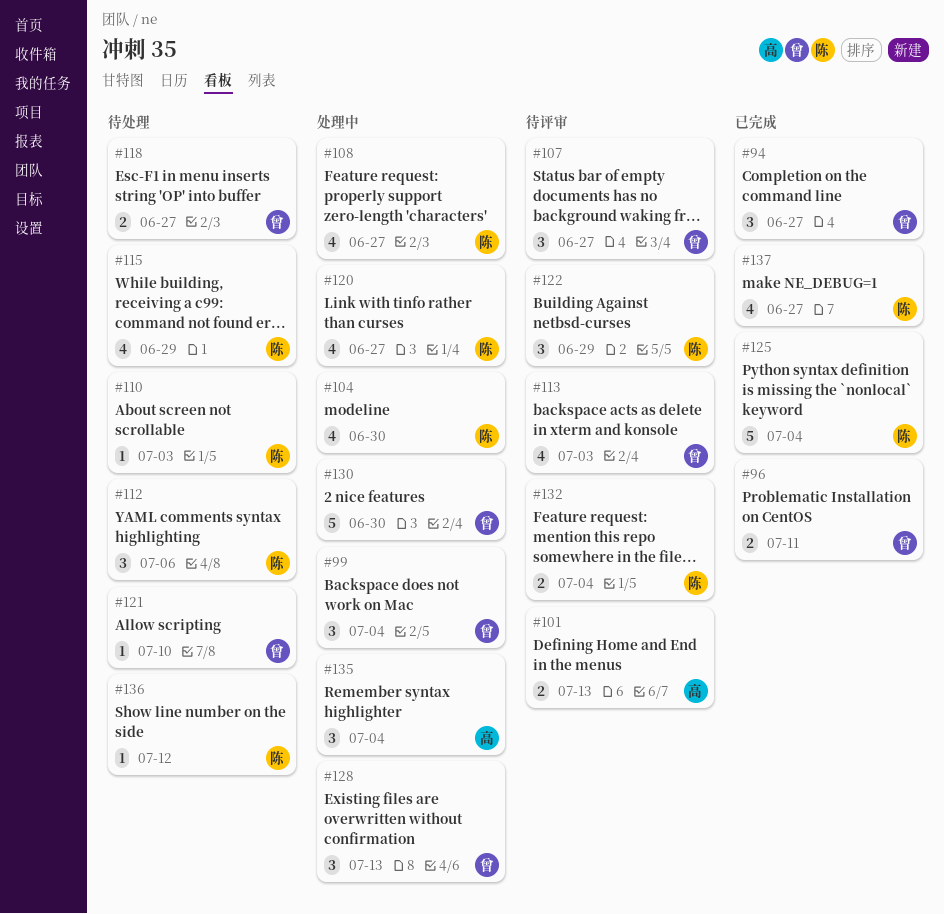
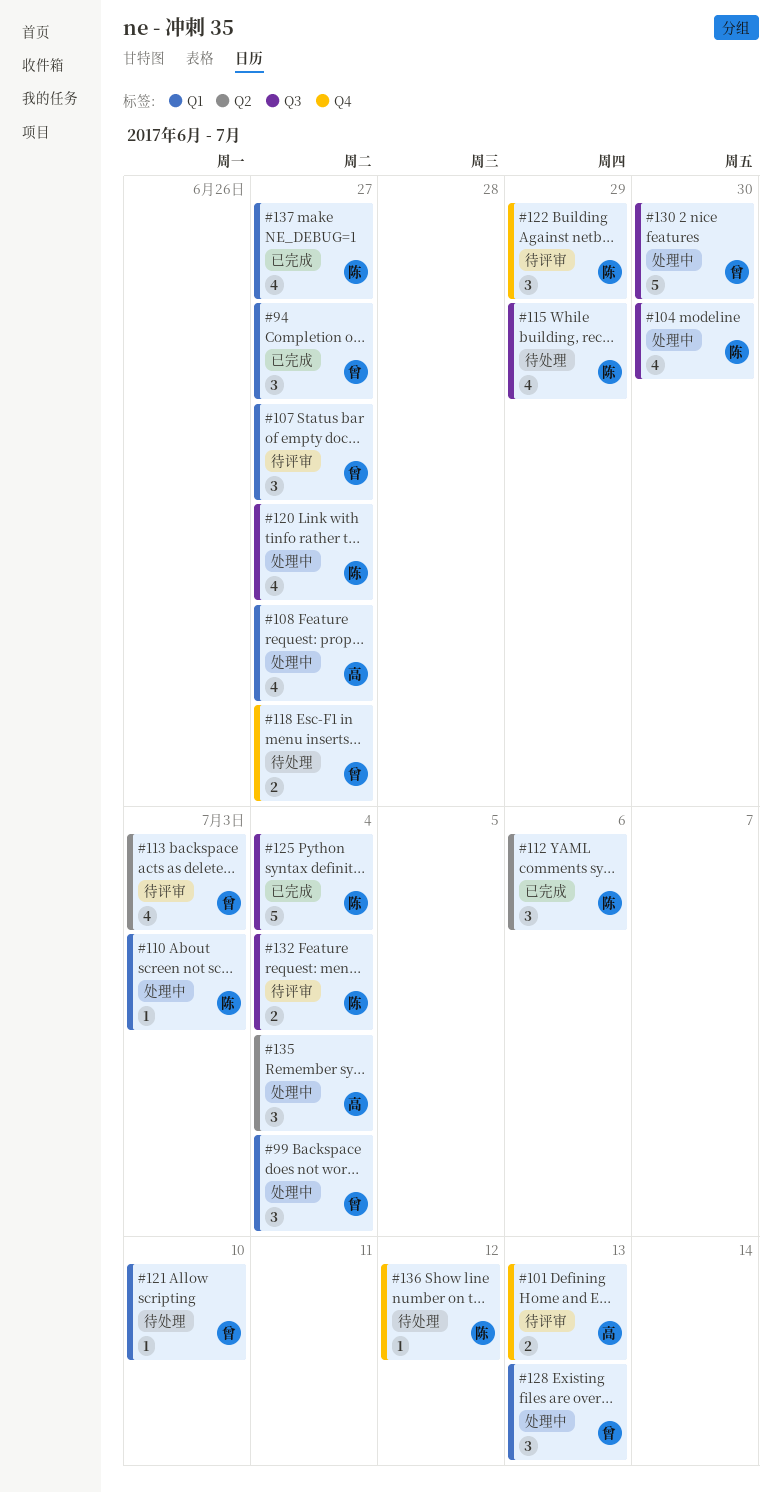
#96: present -> none
#108, owner: 陈 -> 高
#110, status: 待处理 -> 处理中
#112, status: 待处理 -> 已完成

